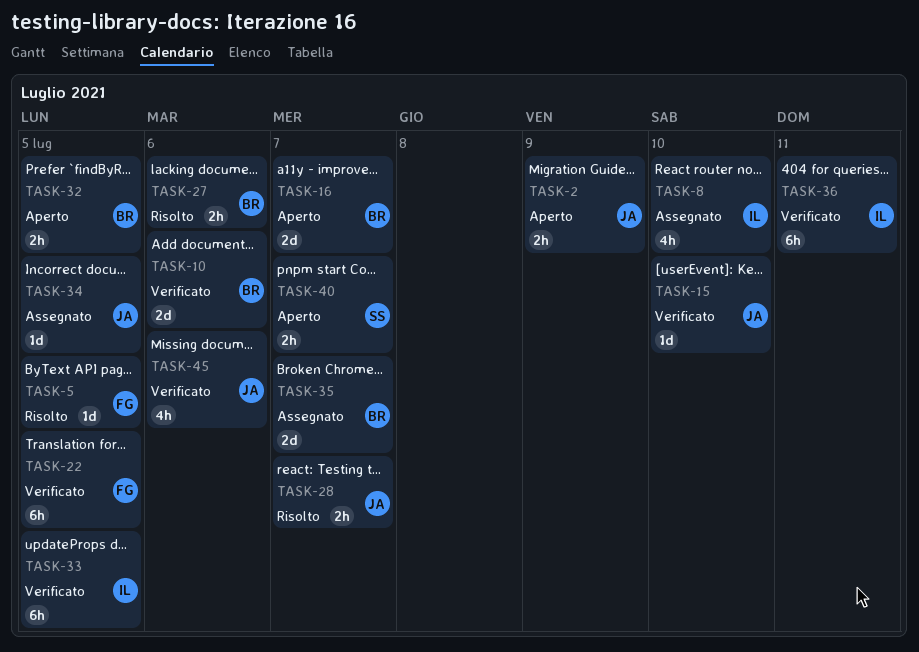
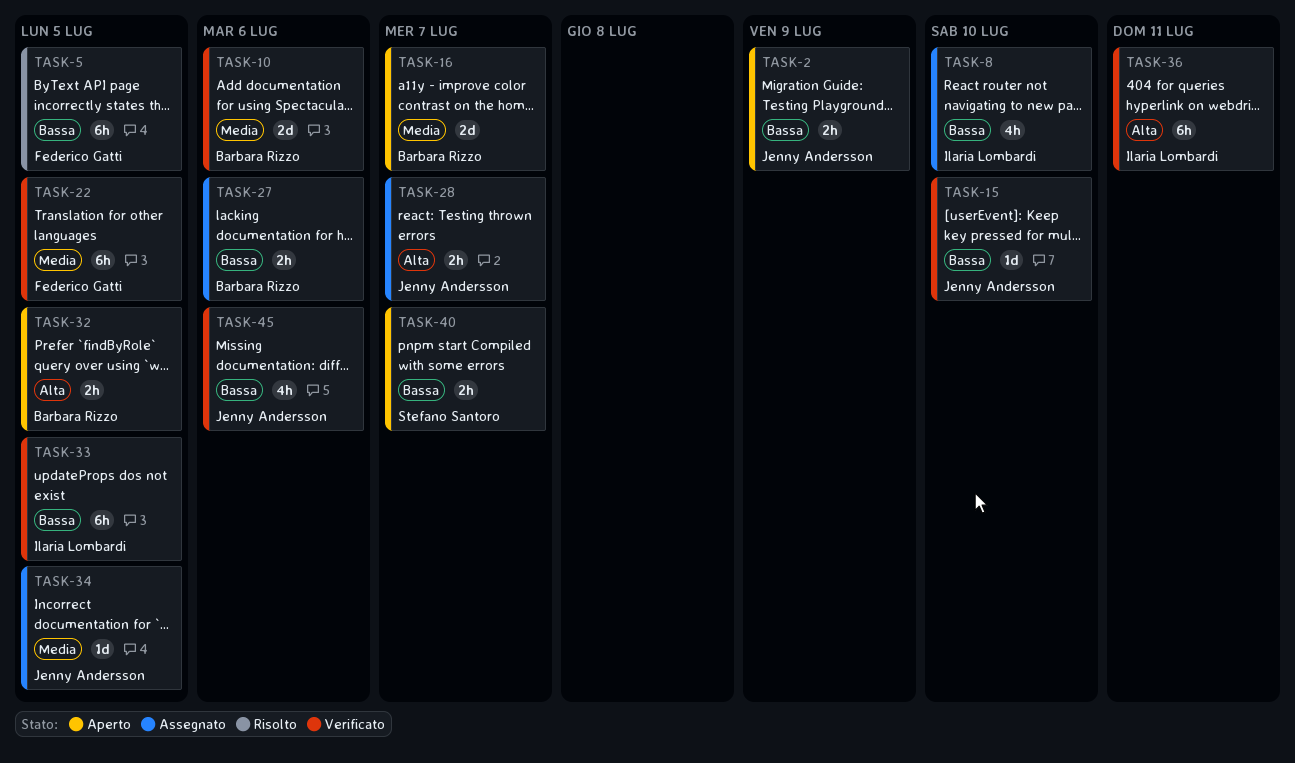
TASK-5, estimate: 1d -> 6h
TASK-27, status: Risolto -> Assegnato
TASK-28, status: Risolto -> Assegnato
TASK-35: present -> none

